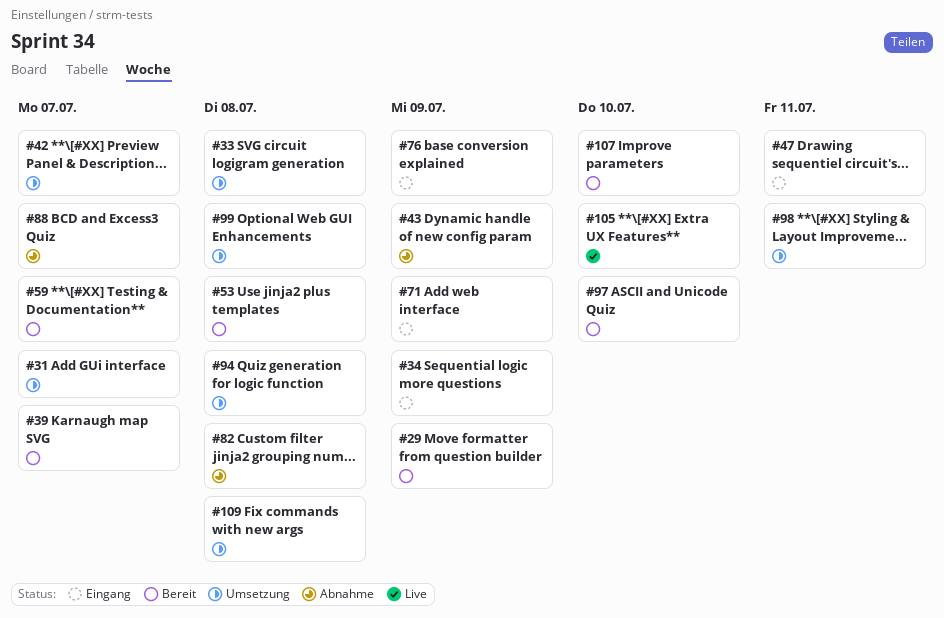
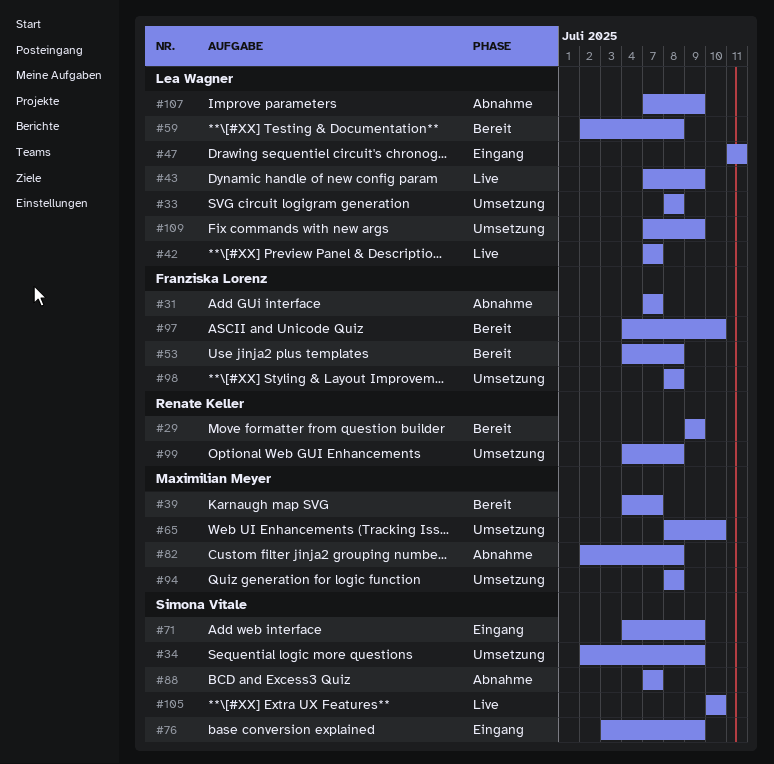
#31, status: Umsetzung -> Abnahme
#34, status: Eingang -> Umsetzung
#42, status: Umsetzung -> Live
#43, status: Abnahme -> Live
#59, due: Jul 7 -> Jul 8
#65: none -> present
#98, due: Jul 11 -> Jul 8
#107, status: Bereit -> Abnahme
#107, due: Jul 10 -> Jul 9
#109, due: Jul 8 -> Jul 9

